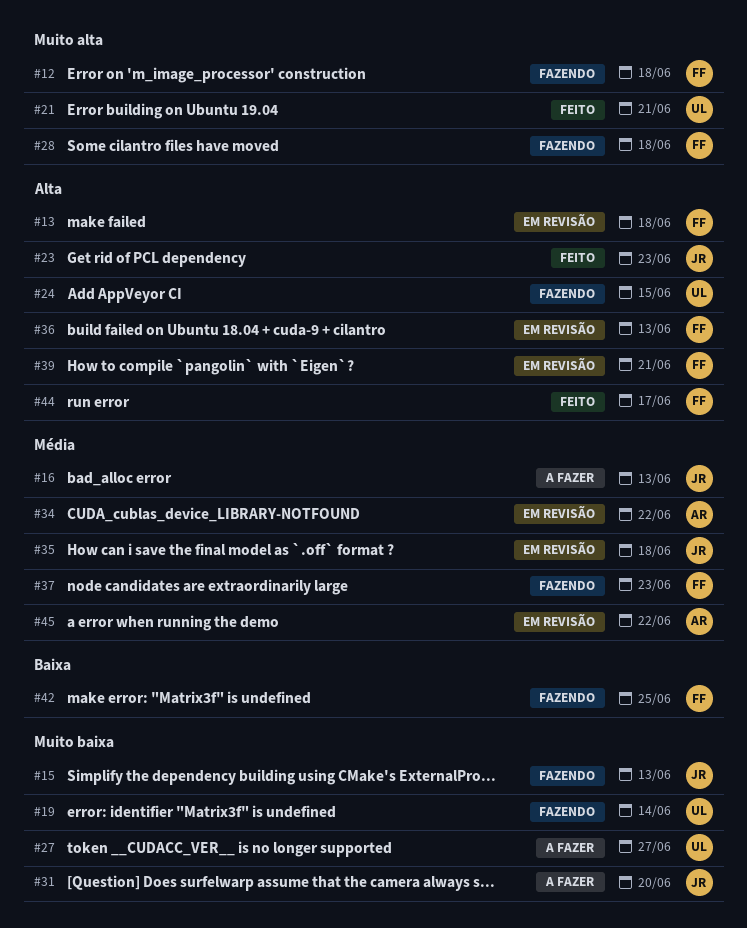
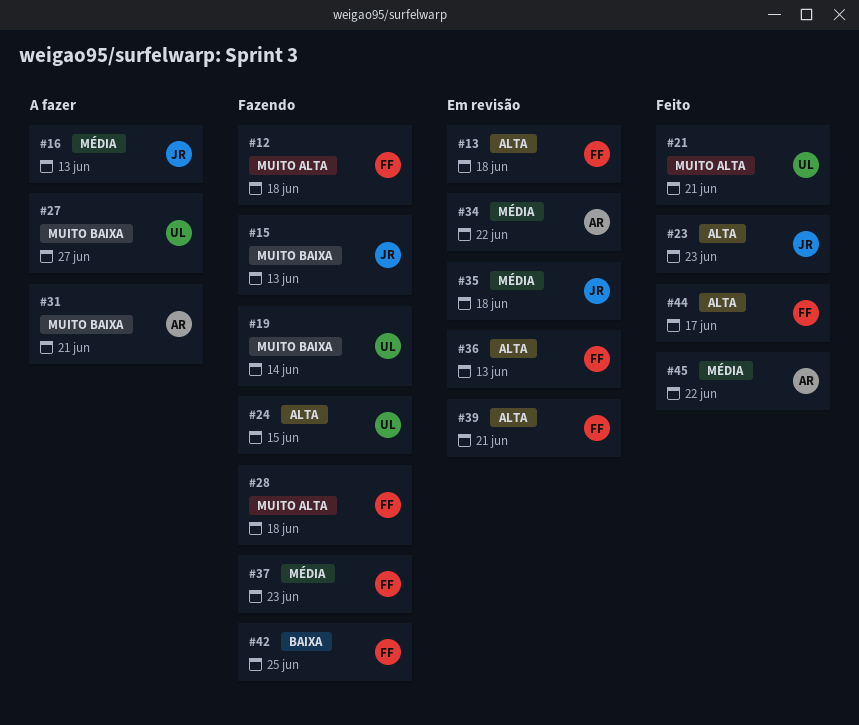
#31, owner: JR -> AR
#31, due: Jun 20 -> Jun 21
#45, status: Em revisão -> Feito

